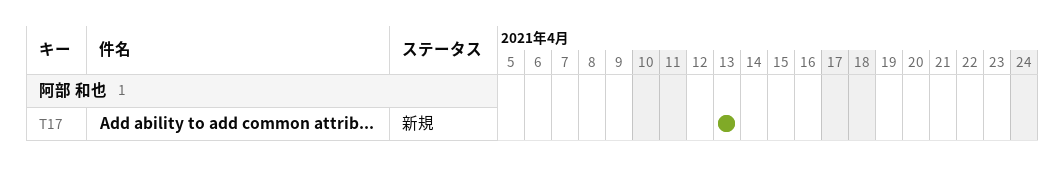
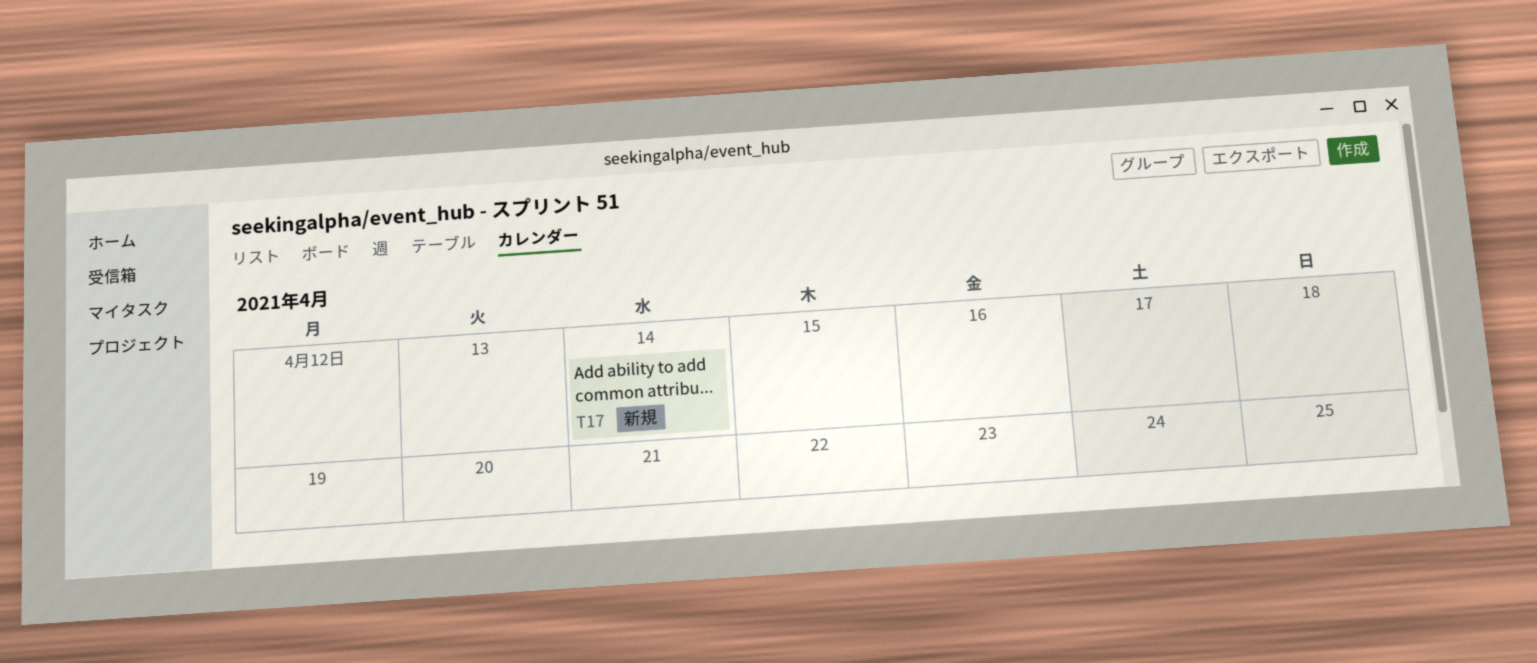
T17, due: Apr 13 -> Apr 14

